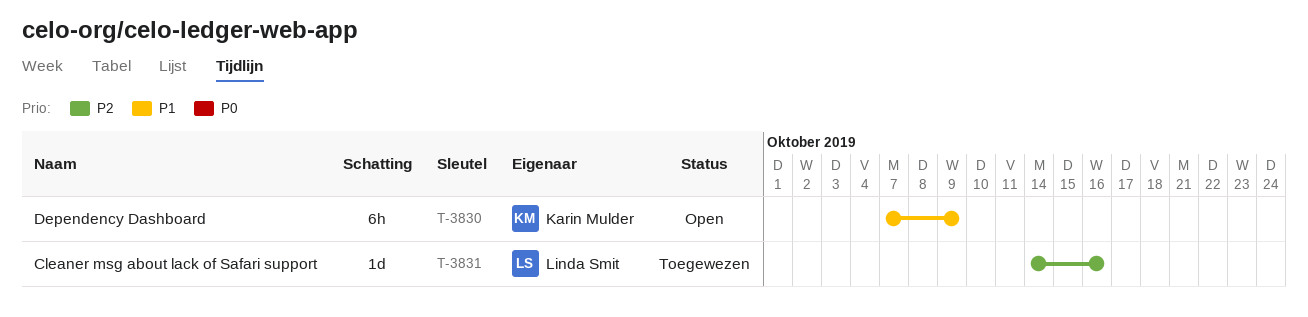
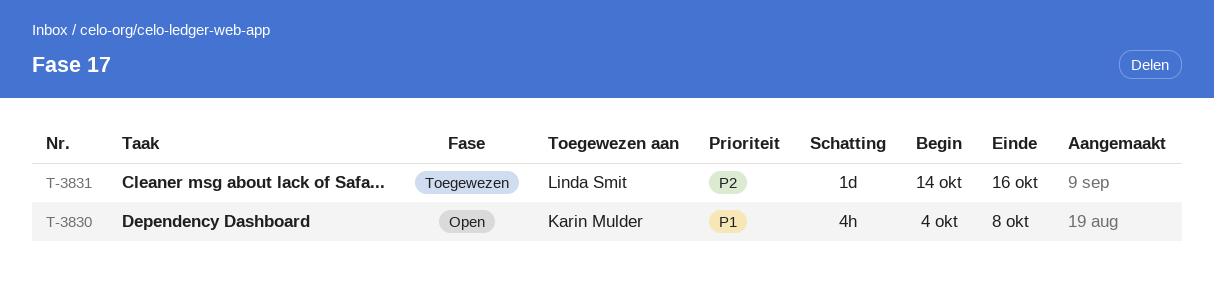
T-3830, estimate: 6h -> 4h
T-3830, start: Oct 7 -> Oct 4
T-3830, due: Oct 9 -> Oct 8

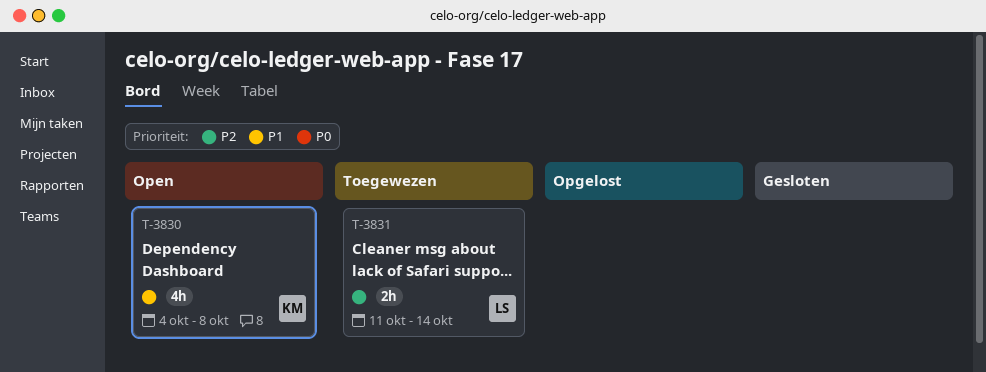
T-3831, estimate: 1d -> 2h
T-3831, start: Oct 14 -> Oct 11
T-3831, due: Oct 16 -> Oct 14

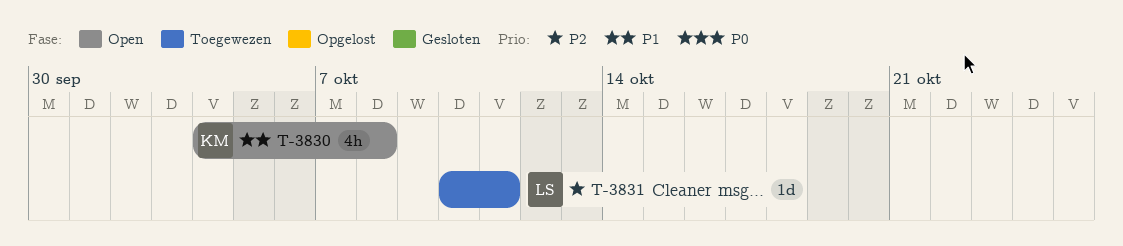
T-3831, estimate: 2h -> 1d
T-3831, start: Oct 11 -> Oct 10
T-3831, due: Oct 14 -> Oct 11

